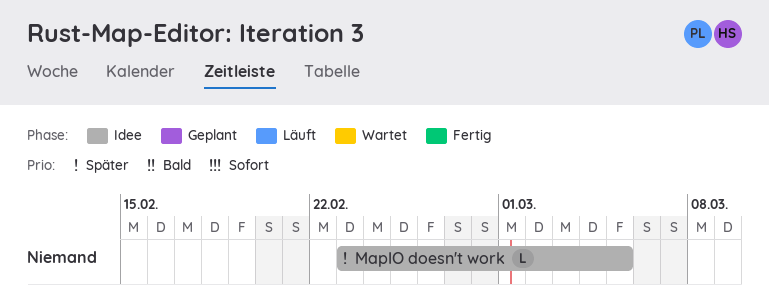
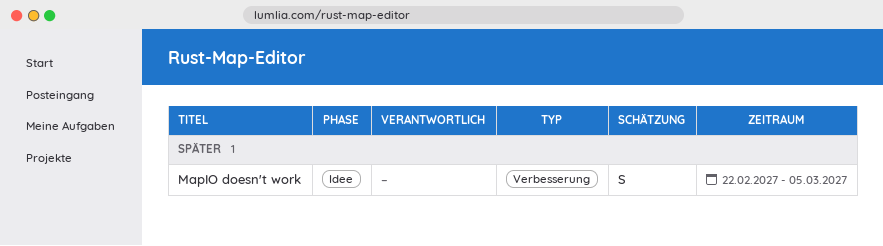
MapIO doesn't work, estimate: L -> S
MapIO doesn't work, start: Feb 23 -> Feb 22

